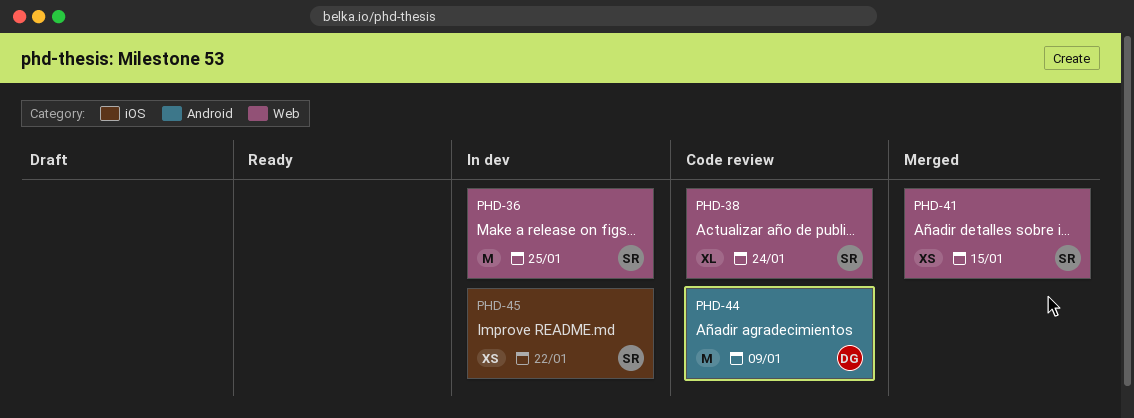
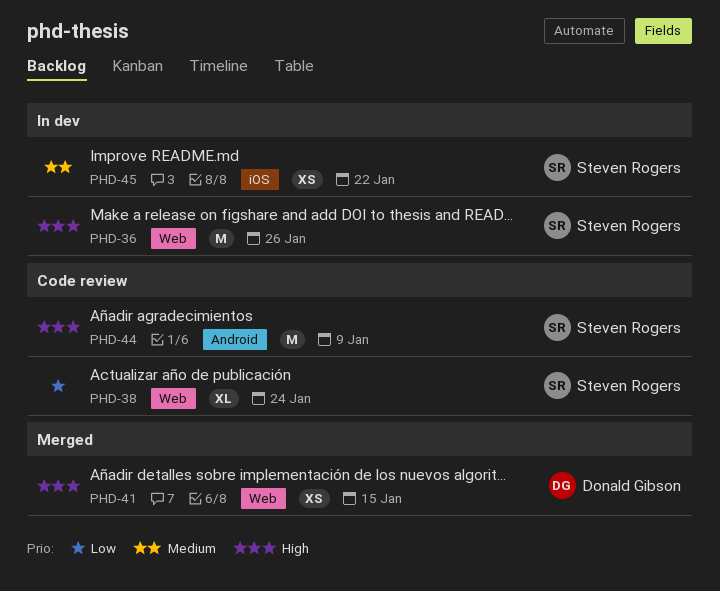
PHD-36, due: Jan 25 -> Jan 26
PHD-41, owner: Steven Rogers -> Donald Gibson
PHD-44, owner: Donald Gibson -> Steven Rogers

